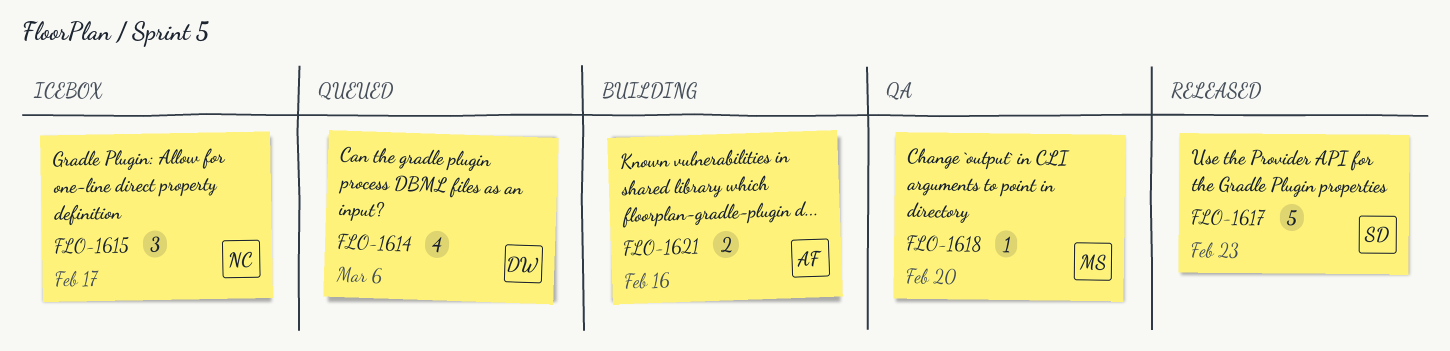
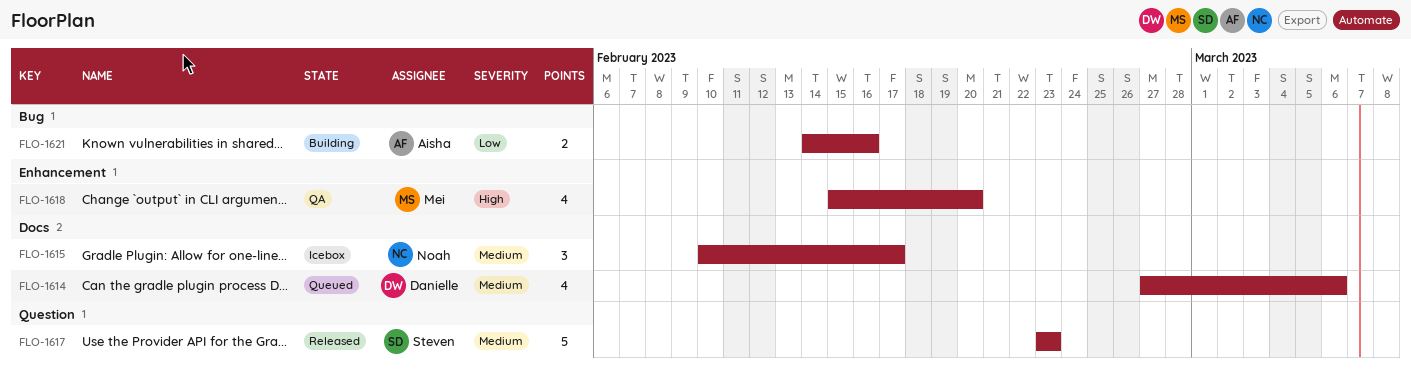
FLO-1618, estimate: 1 -> 4

